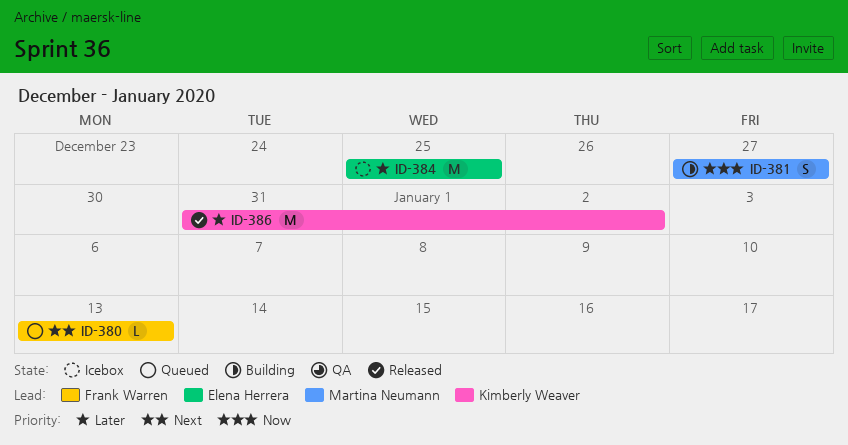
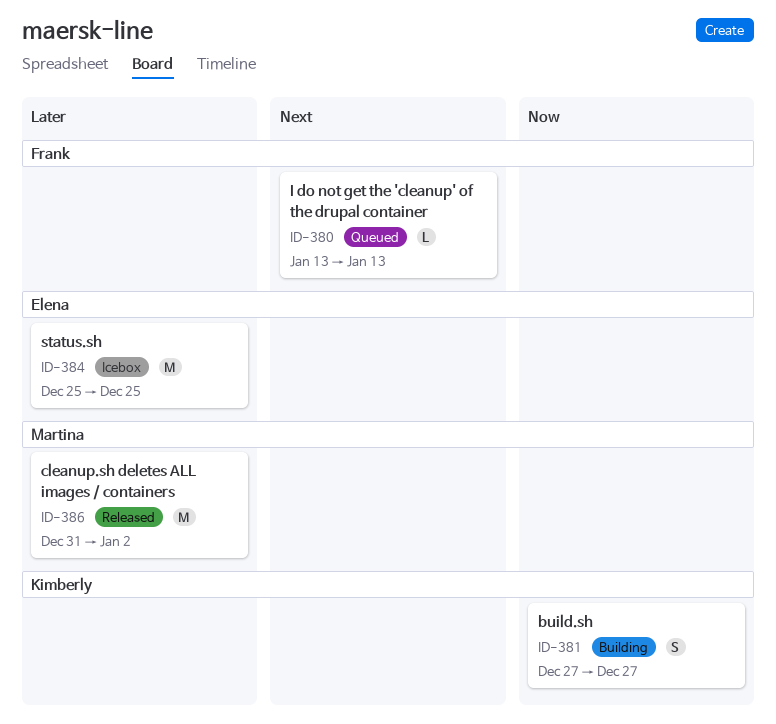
ID-381, owner: Martina Neumann -> Kimberly Weaver
ID-386, owner: Kimberly Weaver -> Martina Neumann

